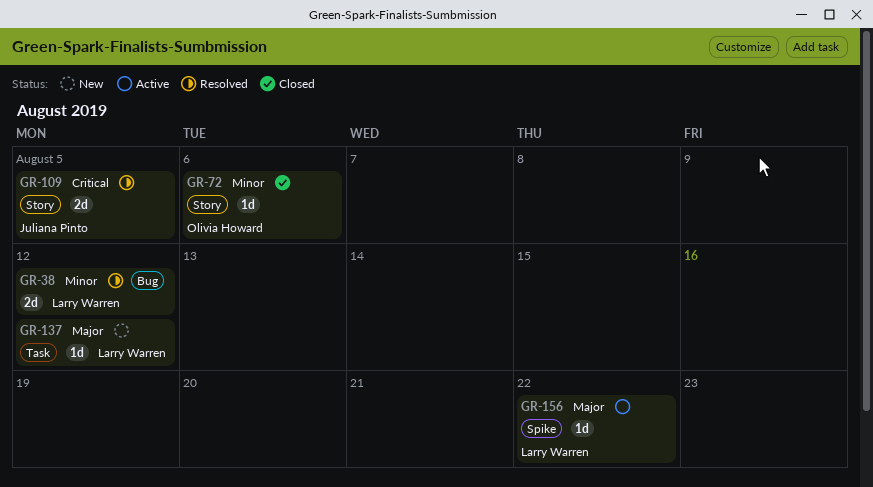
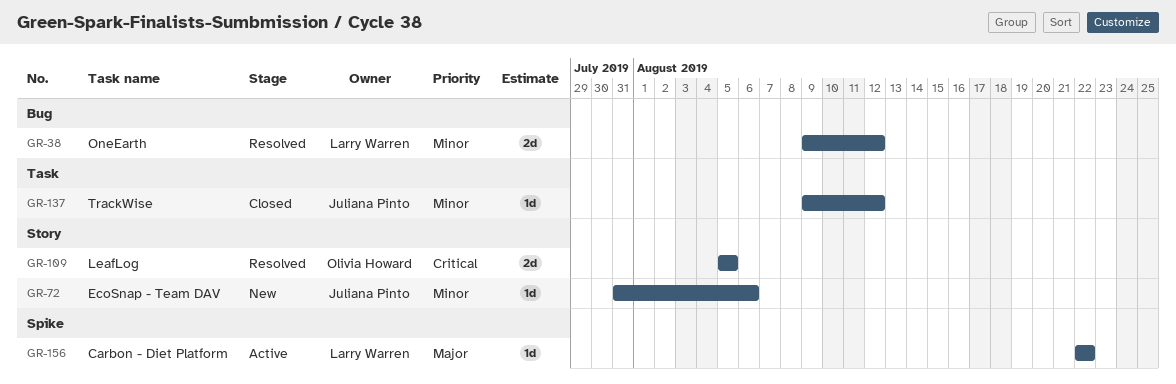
GR-72, status: Closed -> New
GR-72, owner: Olivia Howard -> Juliana Pinto
GR-109, owner: Juliana Pinto -> Olivia Howard
GR-137, status: New -> Closed
GR-137, owner: Larry Warren -> Juliana Pinto
GR-137, priority: Major -> Minor

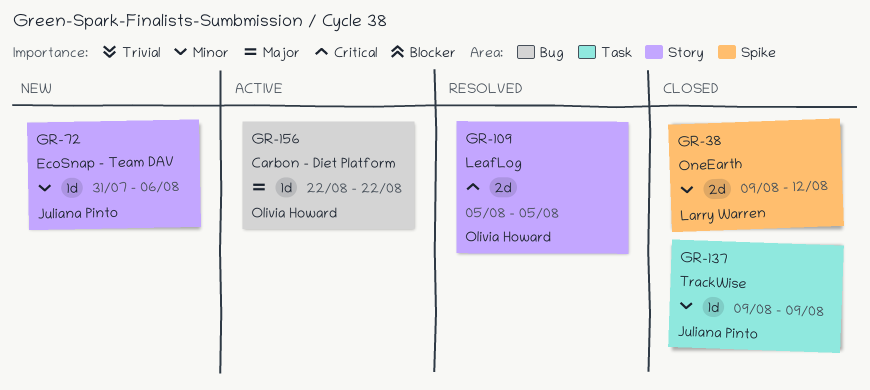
GR-38, status: Resolved -> Closed
GR-38, label: Bug -> Spike
GR-137, due: Aug 12 -> Aug 9
GR-156, owner: Larry Warren -> Olivia Howard
GR-156, label: Spike -> Bug

